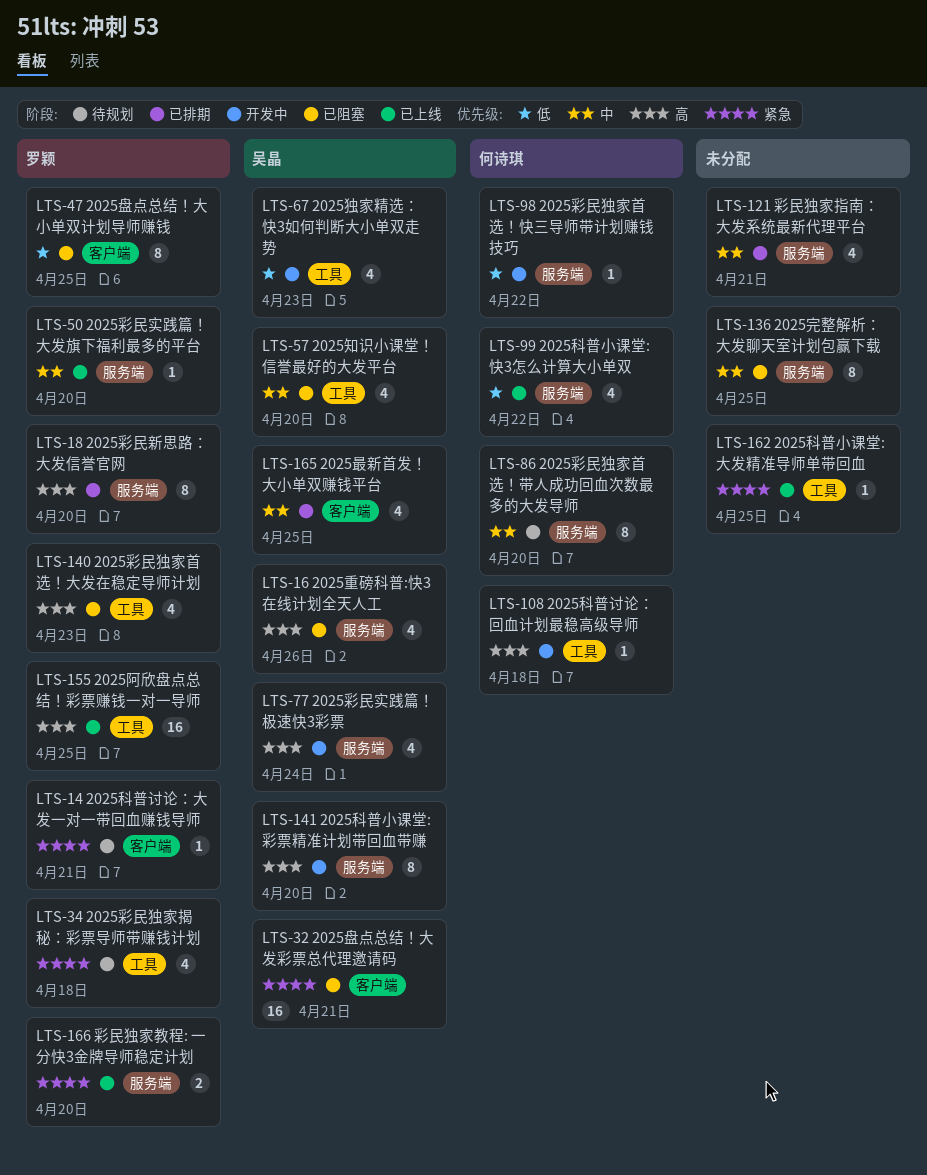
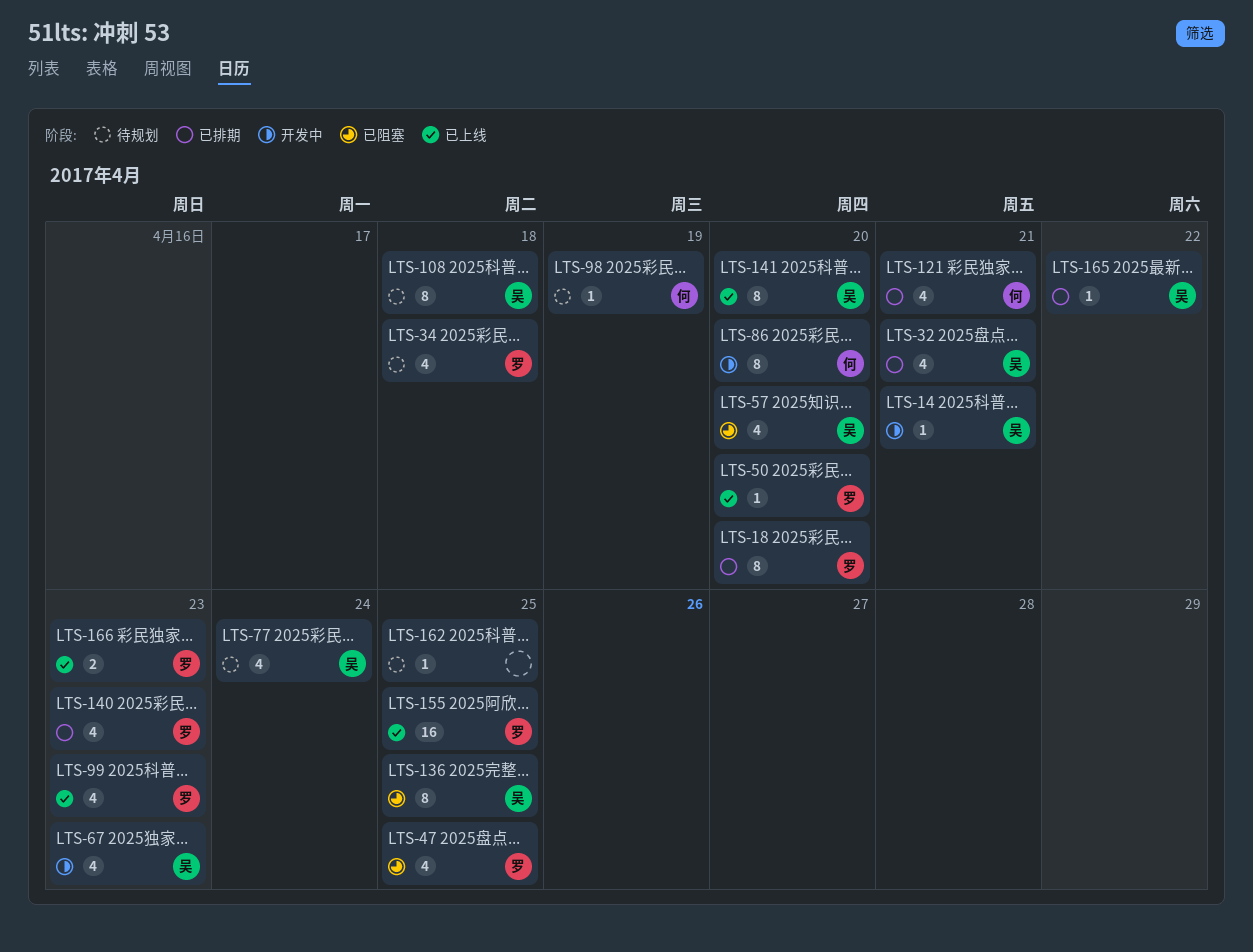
LTS-14, status: 待规划 -> 开发中
LTS-14, owner: 罗颖 -> 吴晶
LTS-16: present -> none
LTS-32, status: 已阻塞 -> 已排期
LTS-32, estimate: 16 -> 4
LTS-47, estimate: 8 -> 4
LTS-77, status: 开发中 -> 待规划
LTS-86, status: 待规划 -> 开发中
LTS-98, status: 开发中 -> 待规划
LTS-98, due: Apr 22 -> Apr 19
LTS-99, owner: 何诗琪 -> 罗颖
LTS-99, due: Apr 22 -> Apr 23
LTS-108, status: 开发中 -> 待规划
LTS-108, owner: 何诗琪 -> 吴晶
LTS-108, estimate: 1 -> 8
LTS-121, owner: none -> 何诗琪
LTS-136, owner: none -> 吴晶
LTS-140, status: 已阻塞 -> 已排期
LTS-141, status: 开发中 -> 已上线
LTS-162, status: 已上线 -> 待规划
LTS-165, estimate: 4 -> 1
LTS-165, due: Apr 25 -> Apr 22
LTS-166, due: Apr 20 -> Apr 23

